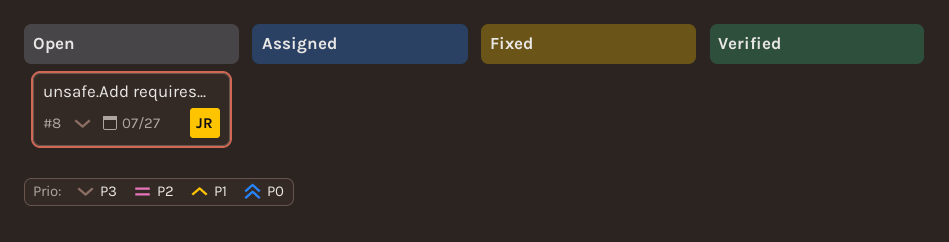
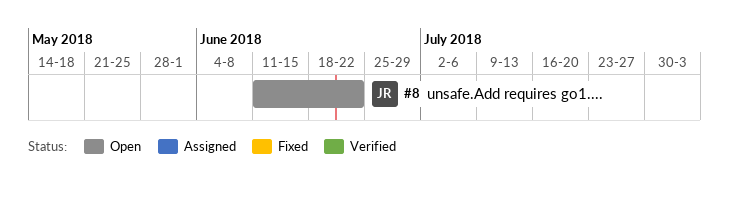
#8, due: Jul 27 -> Jun 22

